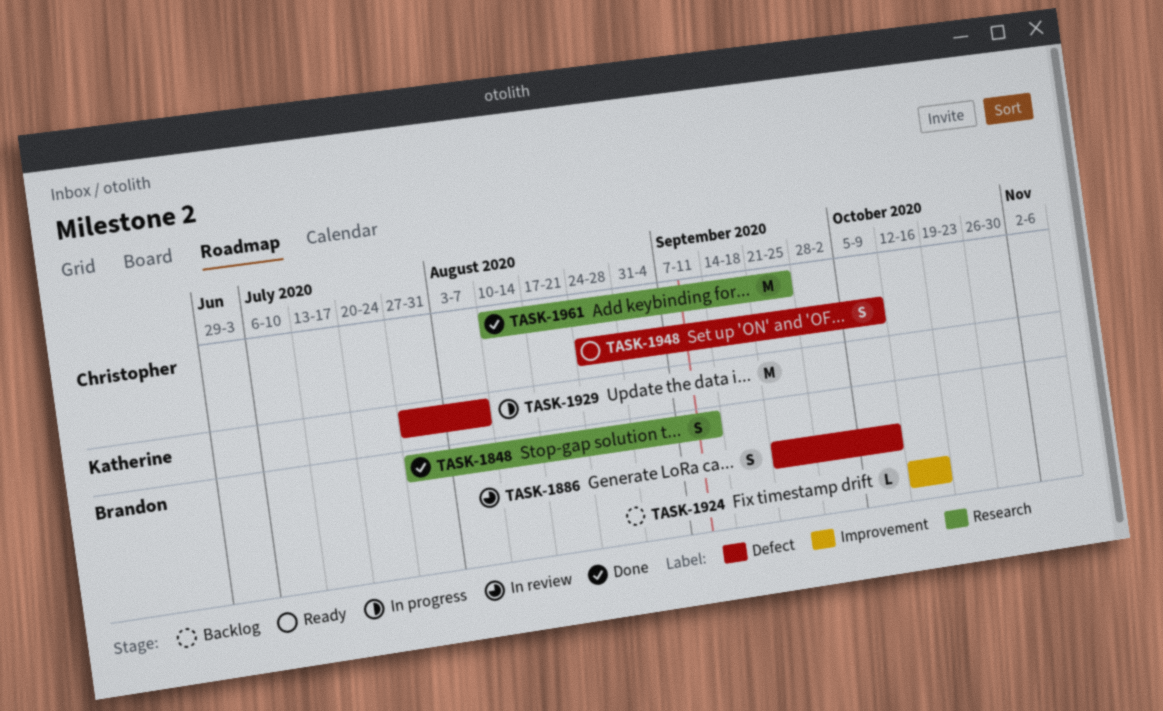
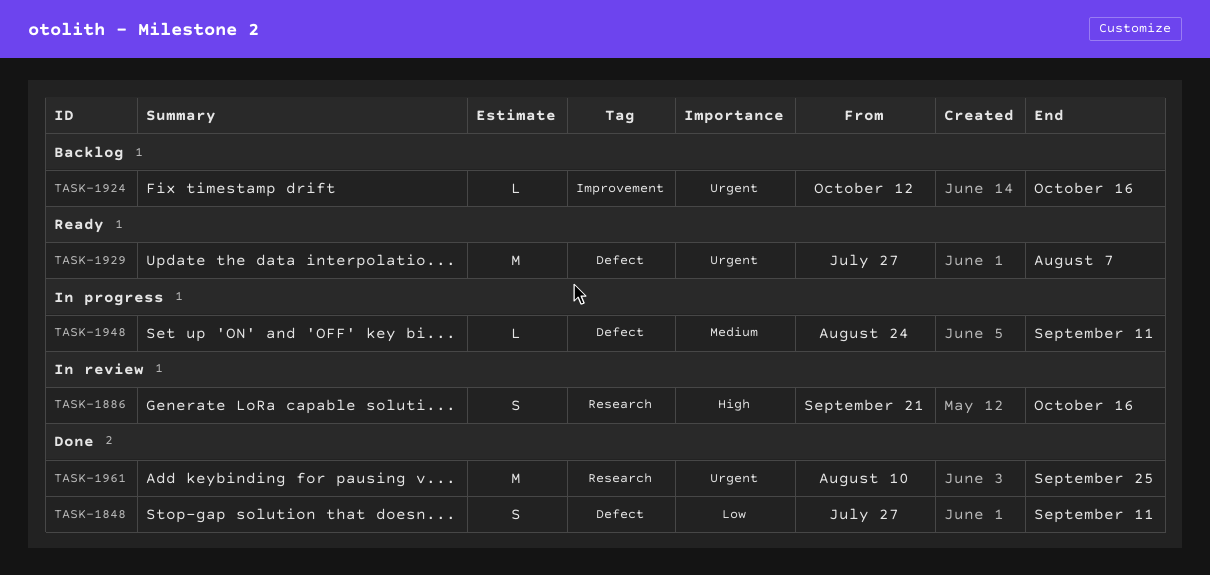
TASK-1848, label: Research -> Defect
TASK-1886, label: Defect -> Research
TASK-1886, due: Oct 9 -> Oct 16
TASK-1929, status: In progress -> Ready
TASK-1948, status: Ready -> In progress
TASK-1948, estimate: S -> L
TASK-1948, due: Oct 9 -> Sep 11

